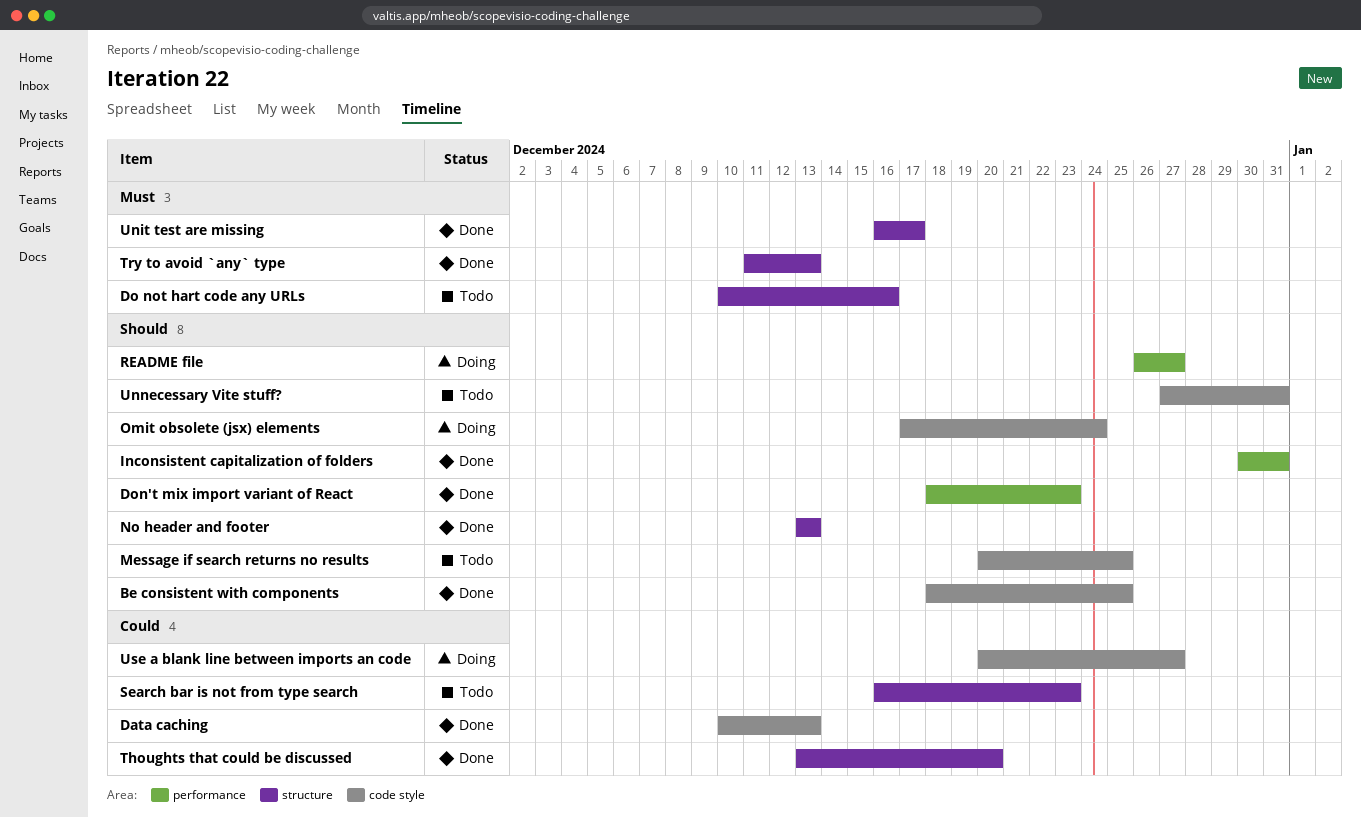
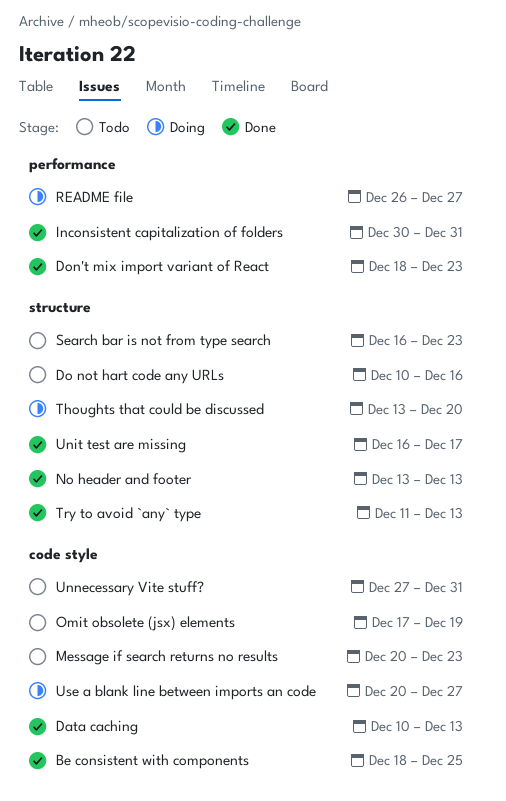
Message if search returns no results, due: Dec 25 -> Dec 23
Omit obsolete (jsx) elements, status: Doing -> Todo
Omit obsolete (jsx) elements, due: Dec 24 -> Dec 19
Thoughts that could be discussed, status: Done -> Doing

